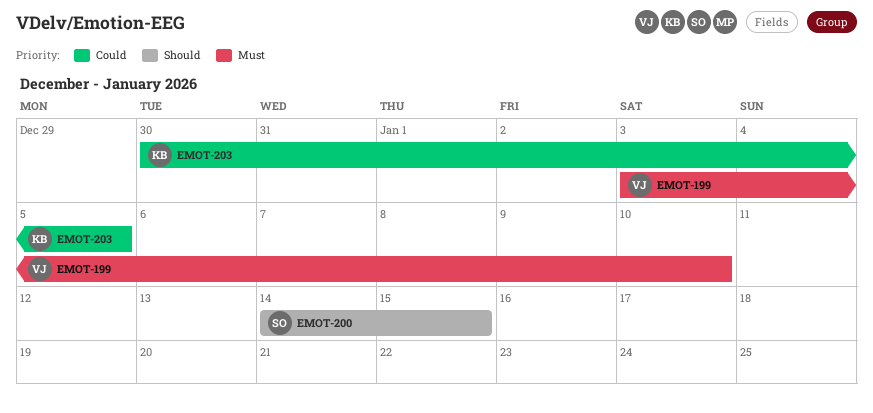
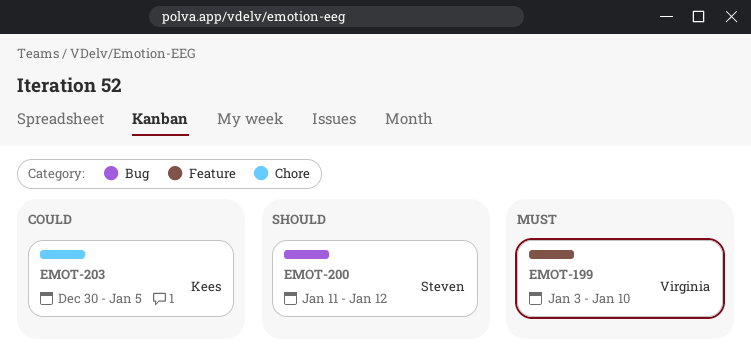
EMOT-200, start: Jan 14 -> Jan 11
EMOT-200, due: Jan 15 -> Jan 12

